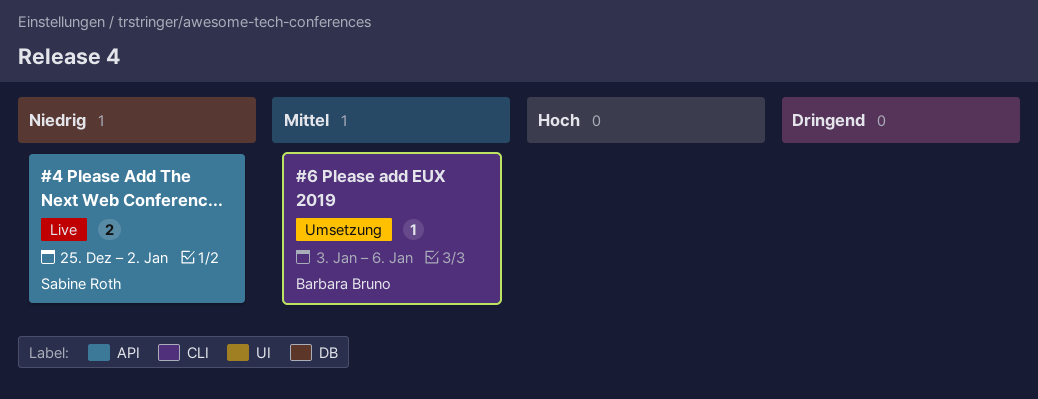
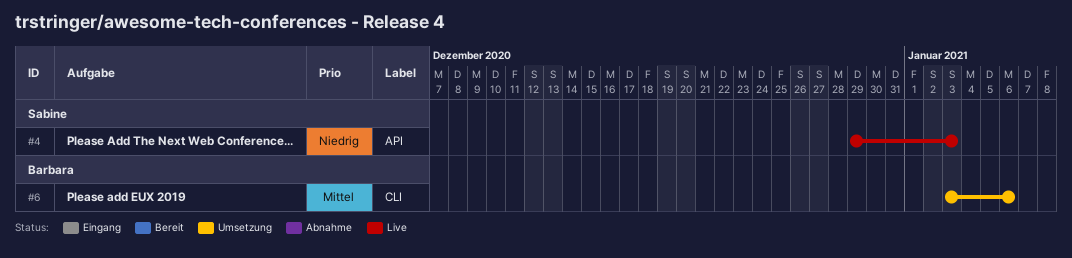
#4, start: Dec 25 -> Dec 29
#4, due: Jan 2 -> Jan 3

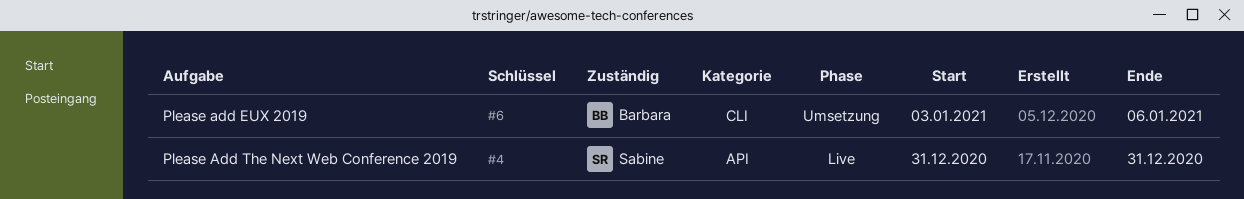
#4, start: Dec 29 -> Dec 31
#4, due: Jan 3 -> Dec 31

